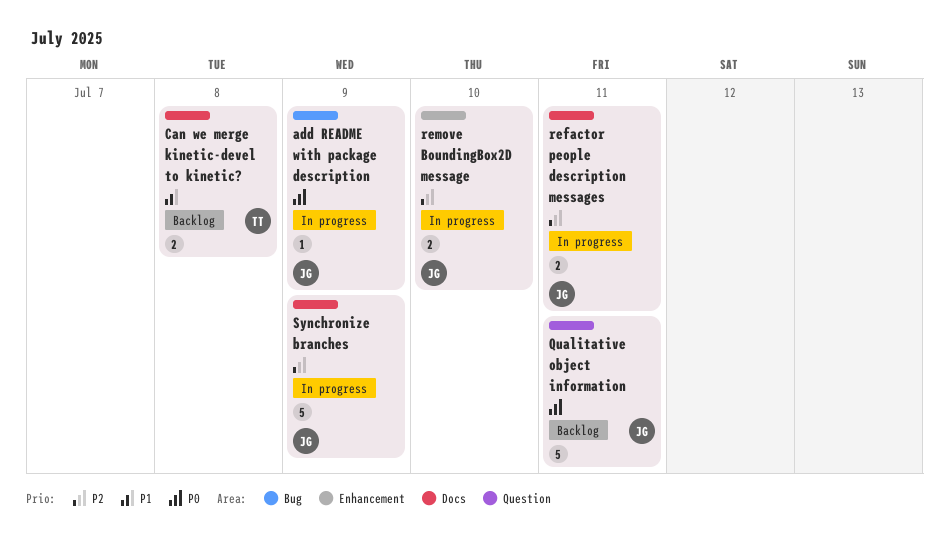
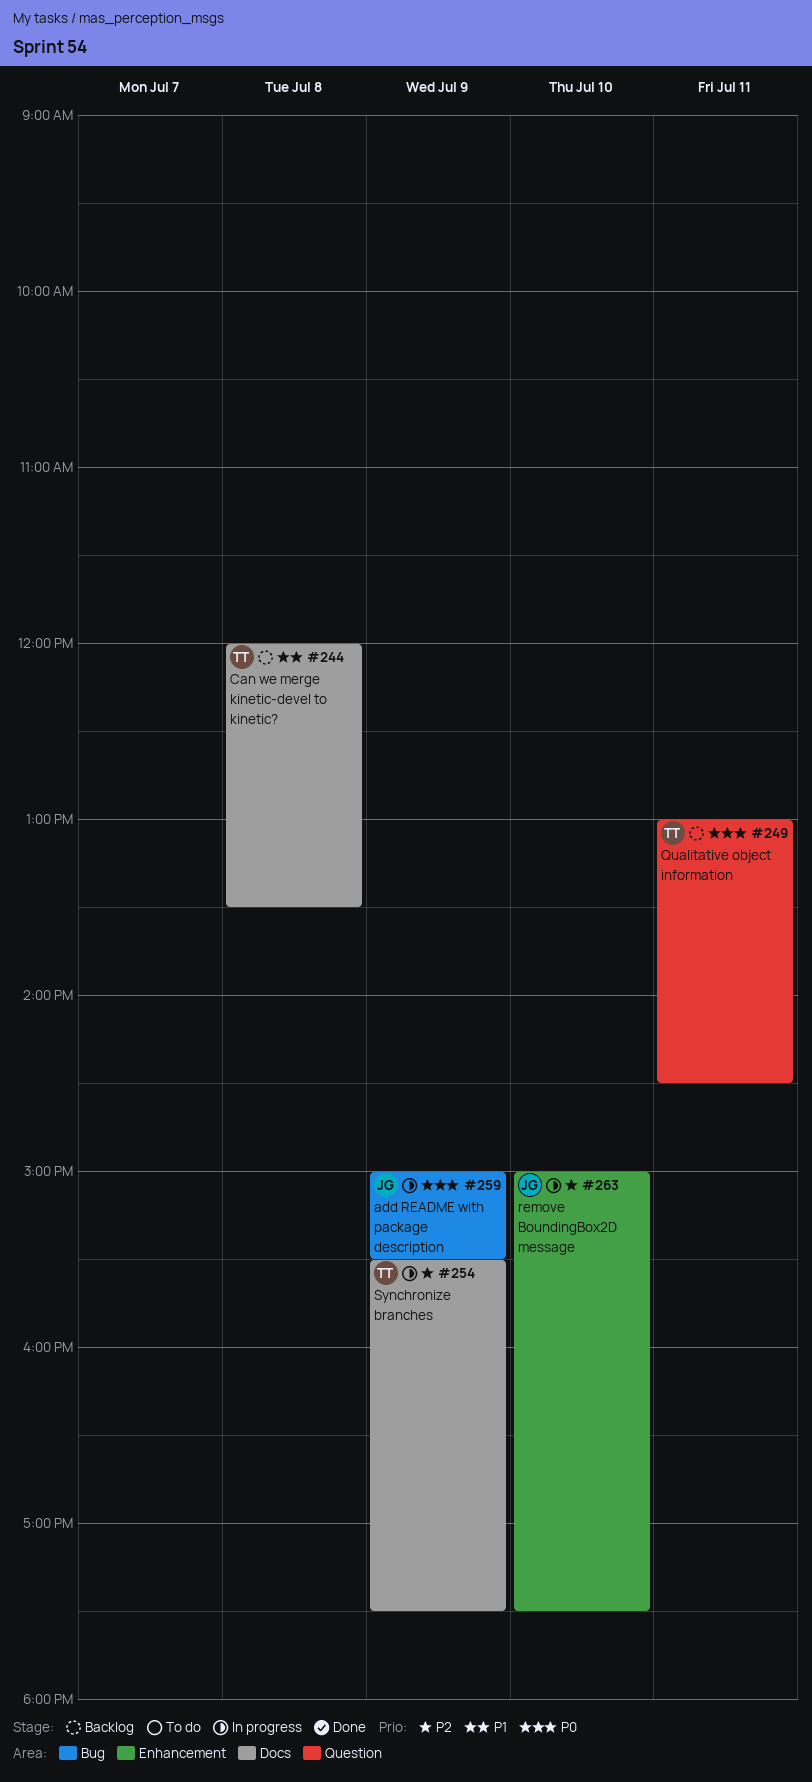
Qualitative object information, owner: JG -> TT
refactor people description messages: present -> none
Synchronize branches, owner: JG -> TT

